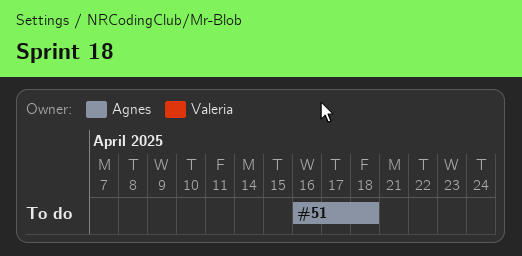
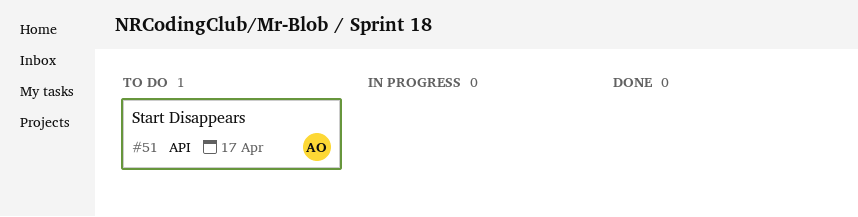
#51, due: Apr 18 -> Apr 17

